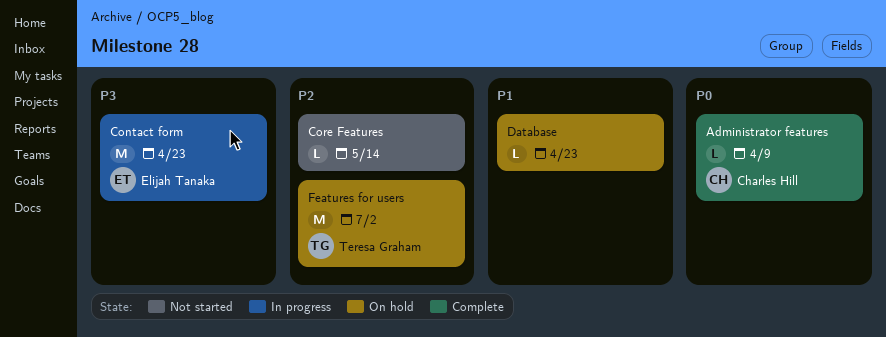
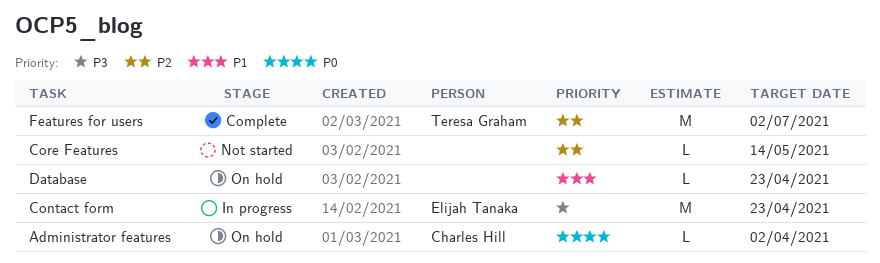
Administrator features, status: Complete -> On hold
Administrator features, due: Apr 9 -> Apr 2
Features for users, status: On hold -> Complete

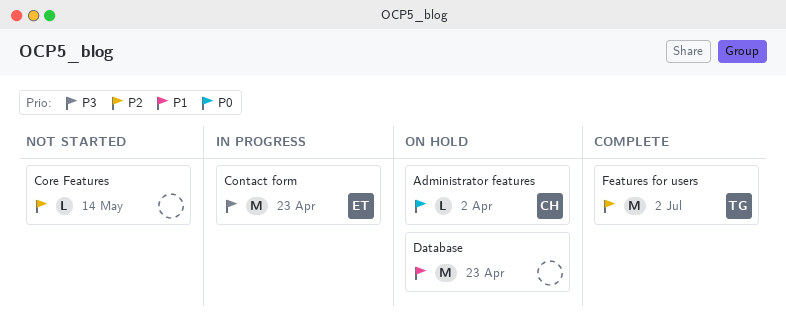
Database, estimate: L -> M

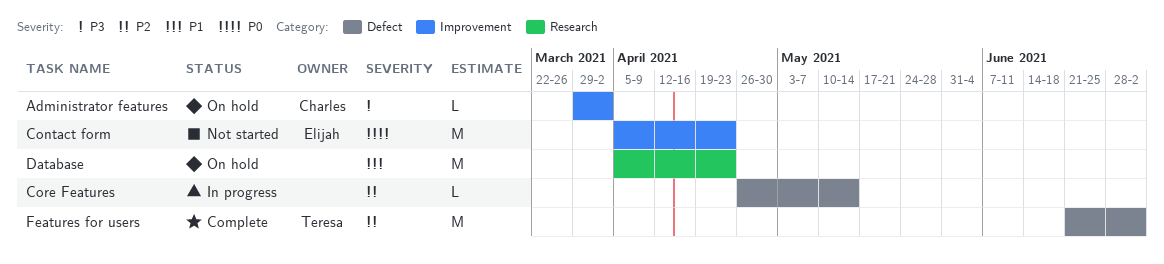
Administrator features, priority: P0 -> P3
Contact form, status: In progress -> Not started
Contact form, priority: P3 -> P0
Core Features, status: Not started -> In progress

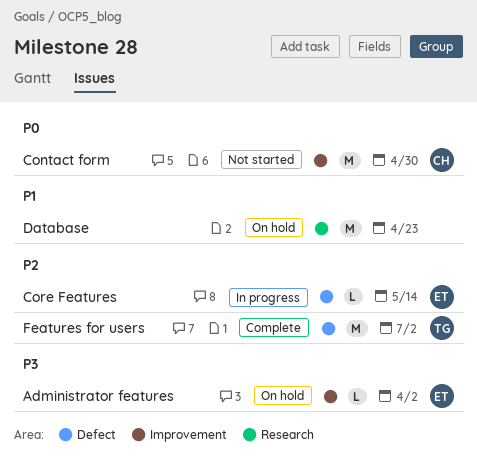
Administrator features, owner: Charles -> Elijah
Contact form, owner: Elijah -> Charles
Contact form, due: Apr 23 -> Apr 30
Core Features, owner: none -> Elijah

